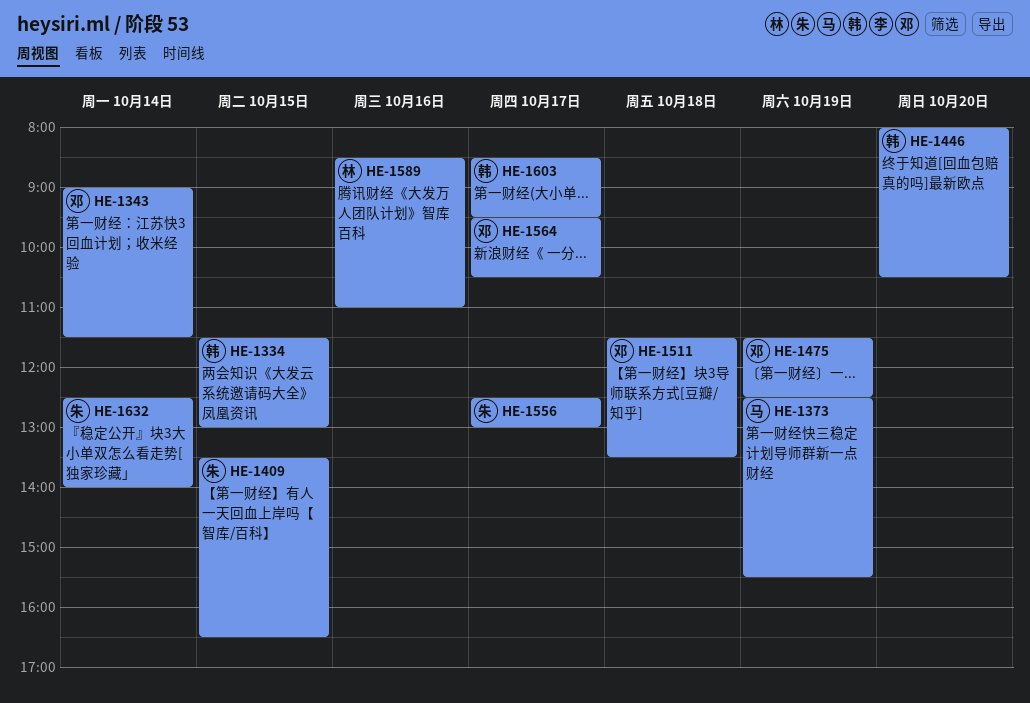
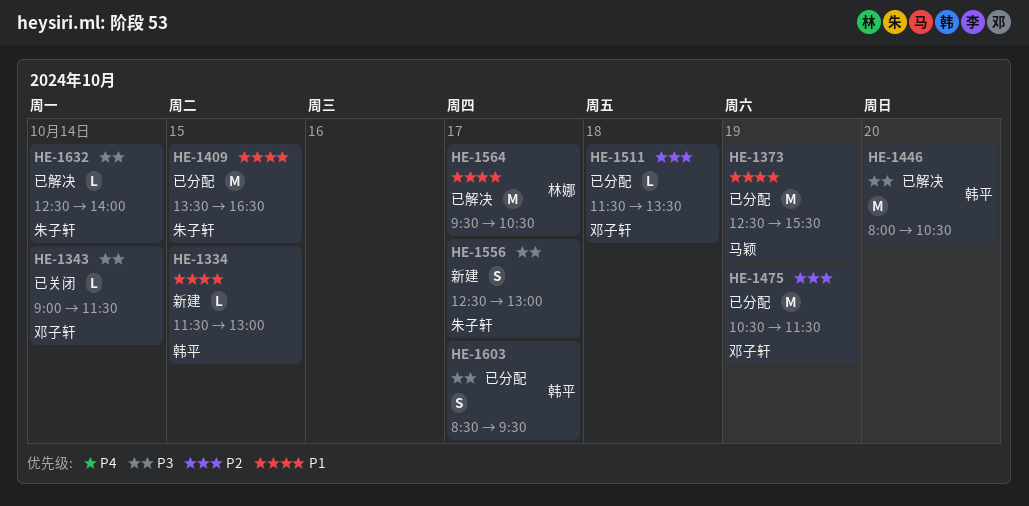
HE-1475, begins: 11:30 -> 10:30
HE-1475, ends: 12:30 -> 11:30
HE-1564, owner: 邓子轩 -> 林娜
HE-1589: present -> none

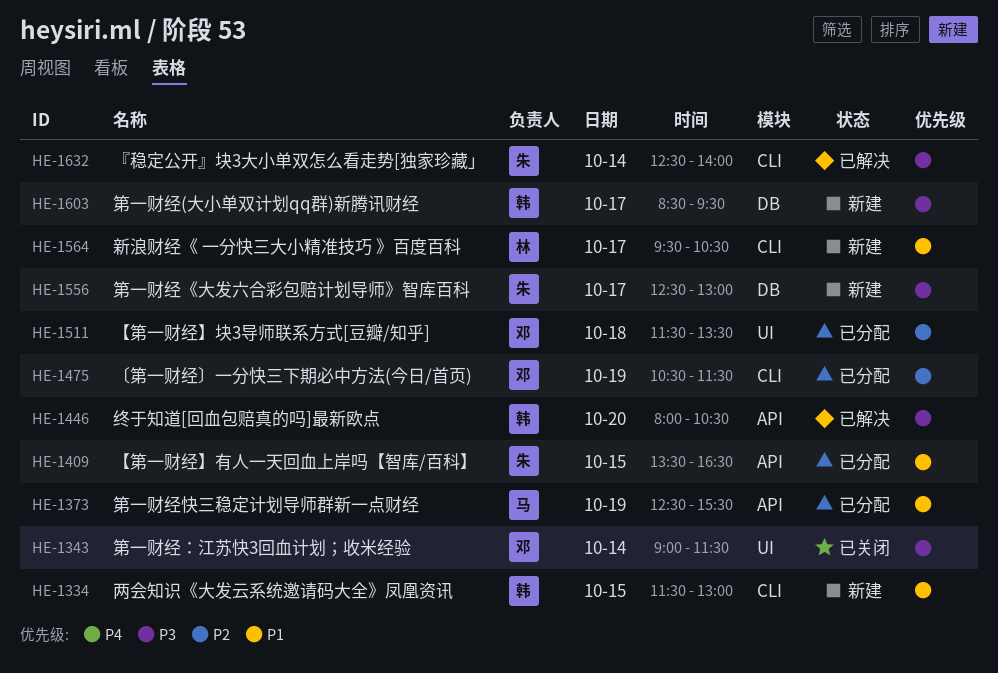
HE-1564, status: 已解决 -> 新建
HE-1603, status: 已分配 -> 新建

